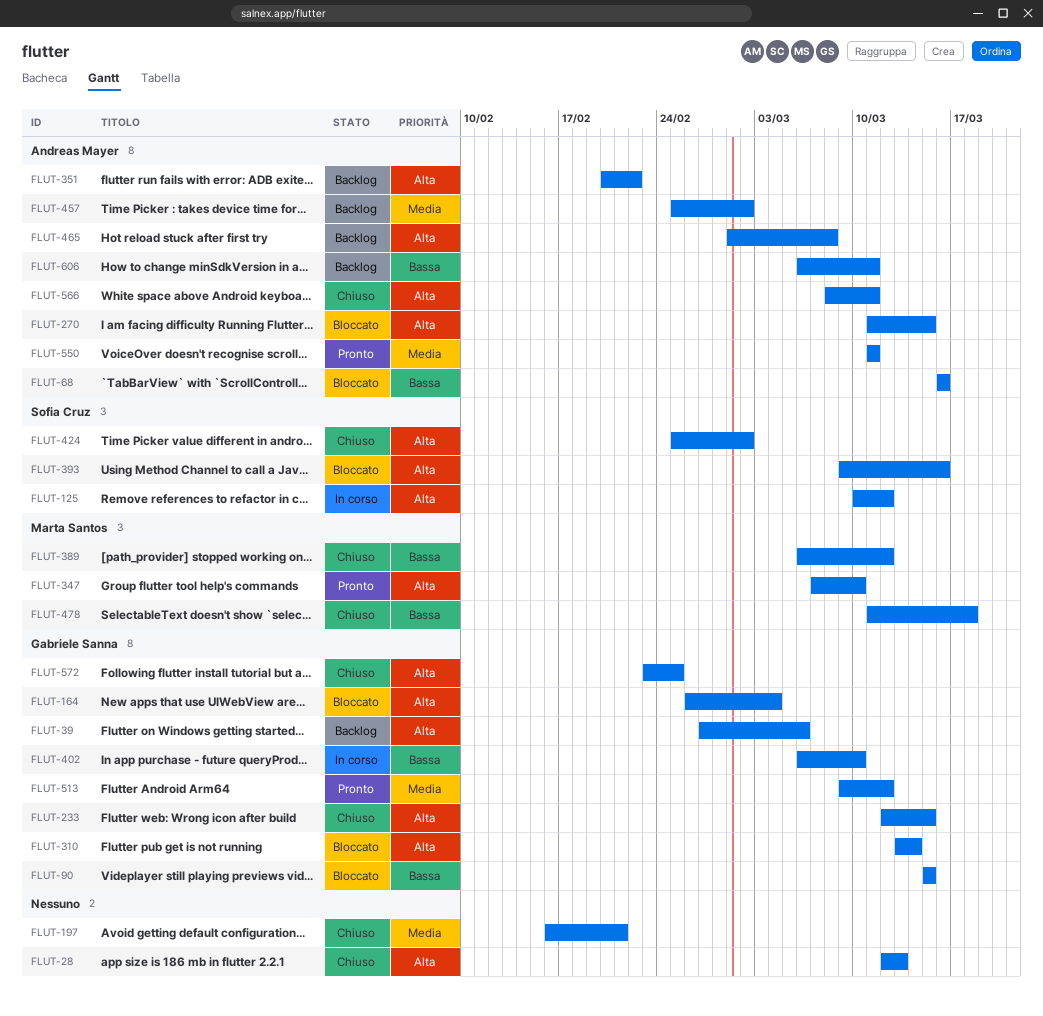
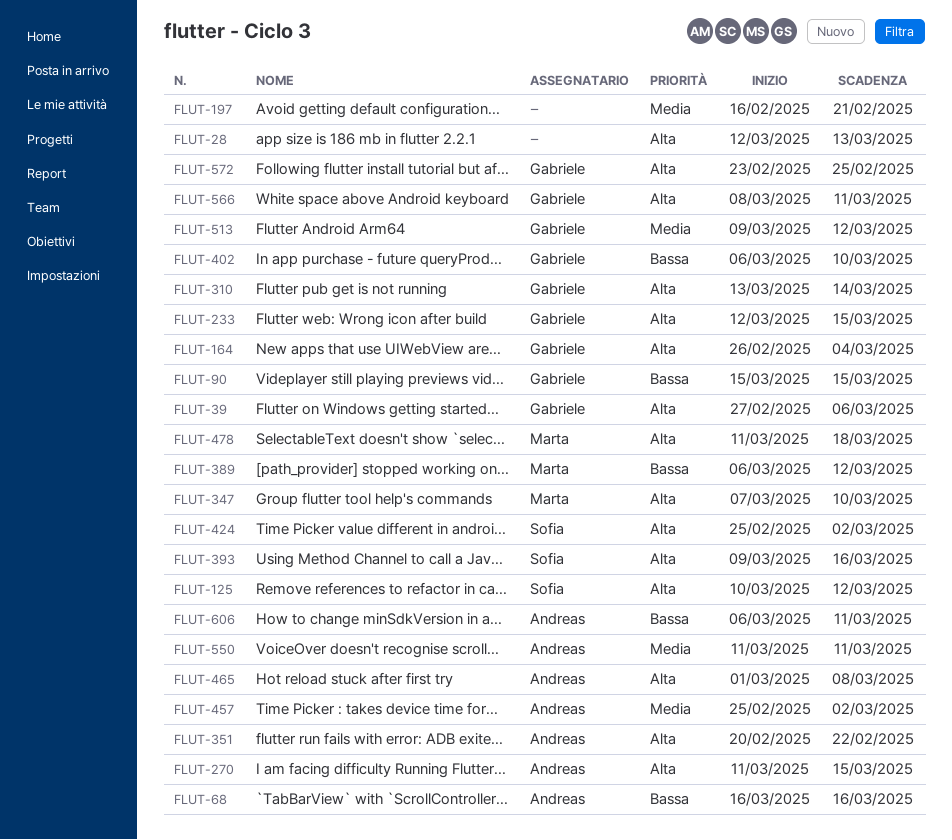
FLUT-478, priority: Bassa -> Alta
FLUT-566, owner: Andreas Mayer -> Gabriele Sanna

